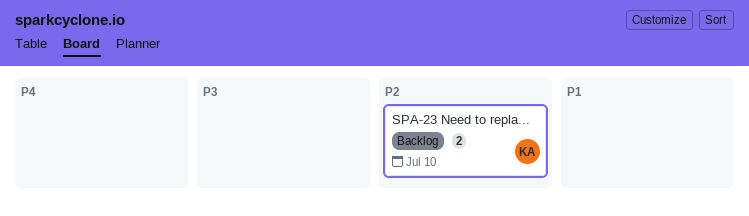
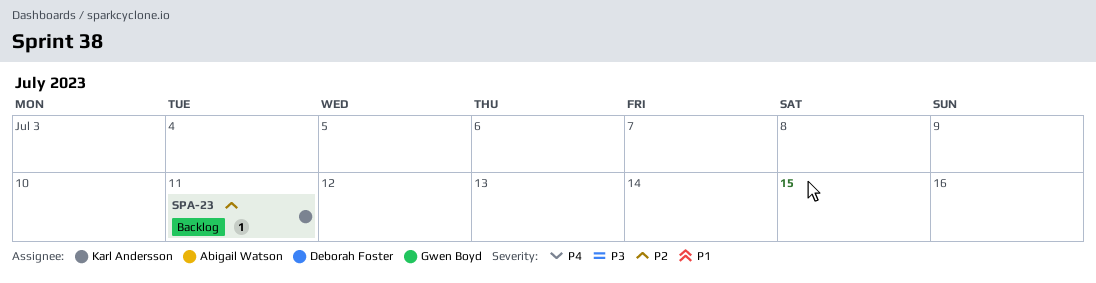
SPA-23, estimate: 2 -> 1
SPA-23, due: Jul 10 -> Jul 11

